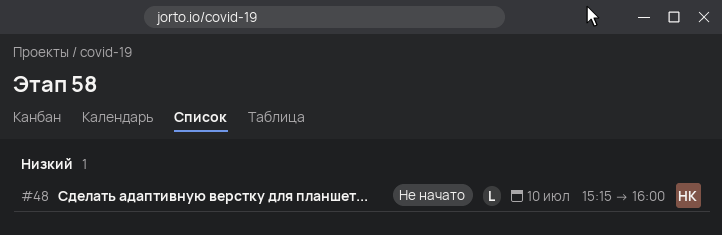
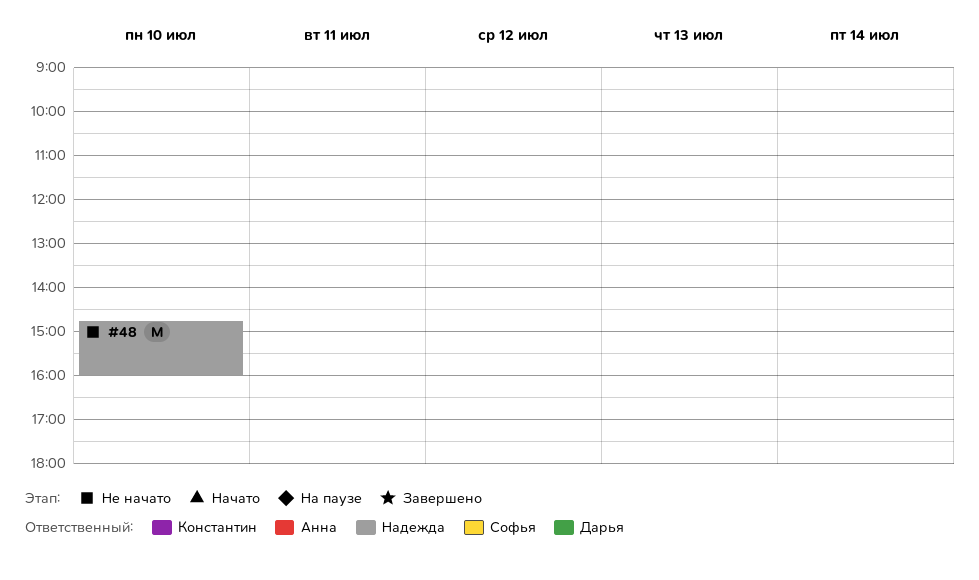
#48, estimate: L -> M
#48, begins: 15:15 -> 14:45

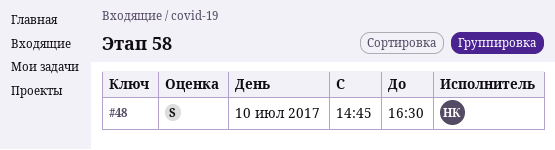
#48, estimate: M -> S
#48, ends: 16:00 -> 16:30

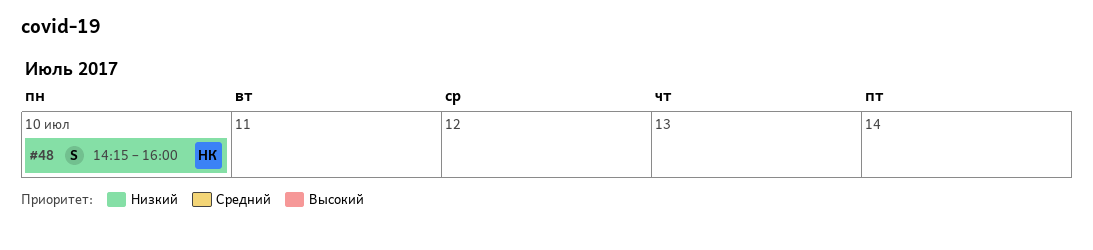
#48, begins: 14:45 -> 14:15
#48, ends: 16:30 -> 16:00

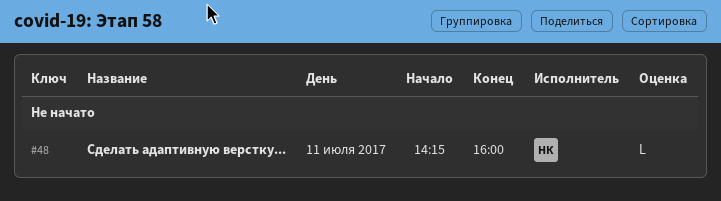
#48, estimate: S -> L
#48, day: Jul 10 -> Jul 11

